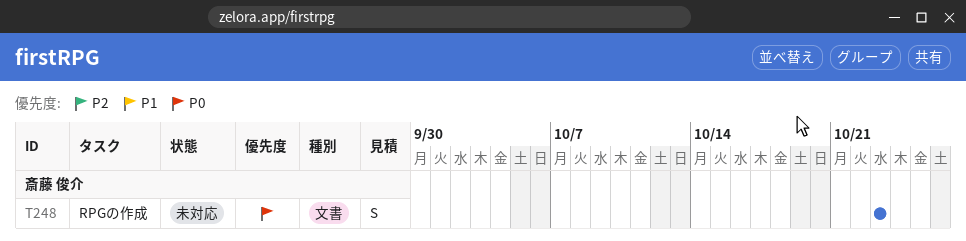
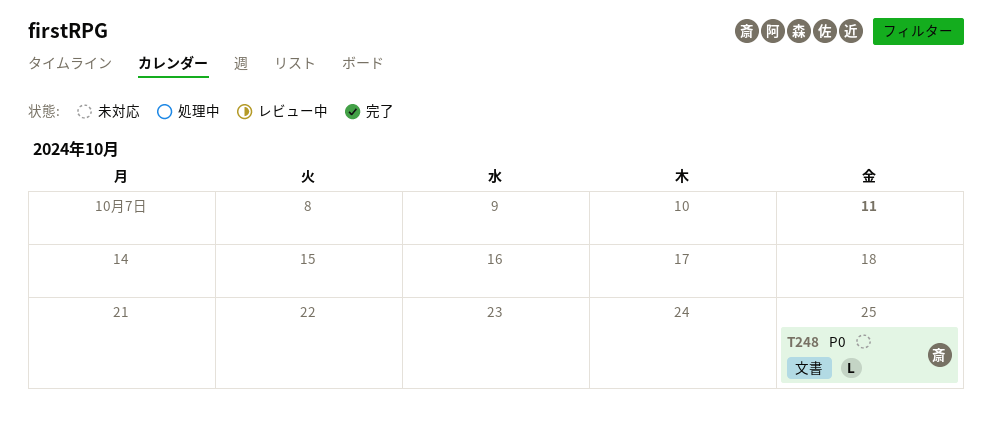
T248, estimate: S -> L
T248, due: Oct 23 -> Oct 25

